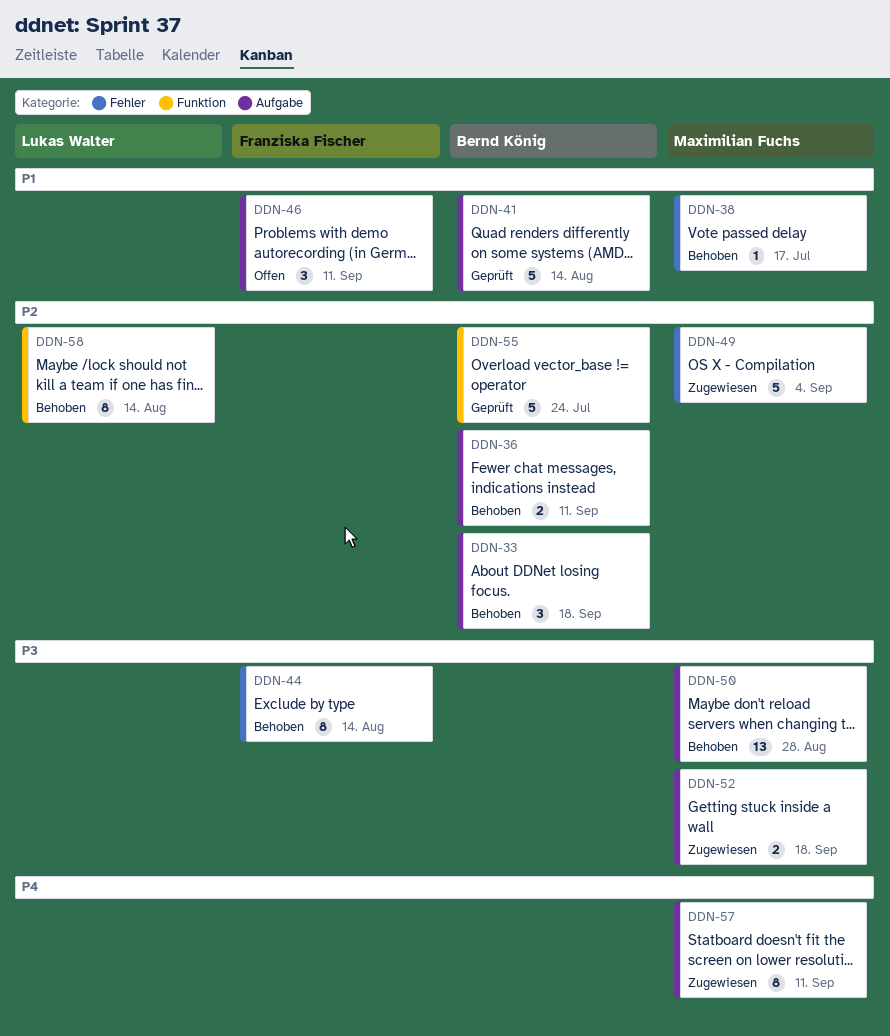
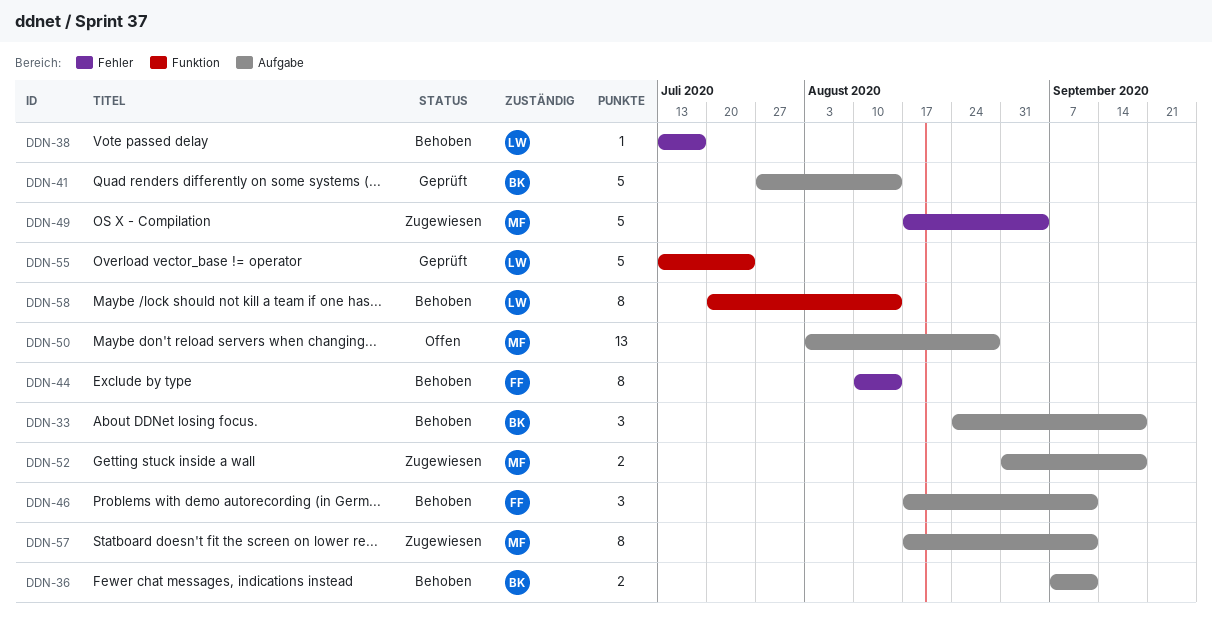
DDN-38, owner: Maximilian Fuchs -> Lukas Walter
DDN-46, status: Offen -> Behoben
DDN-50, status: Behoben -> Offen
DDN-55, owner: Bernd König -> Lukas Walter

